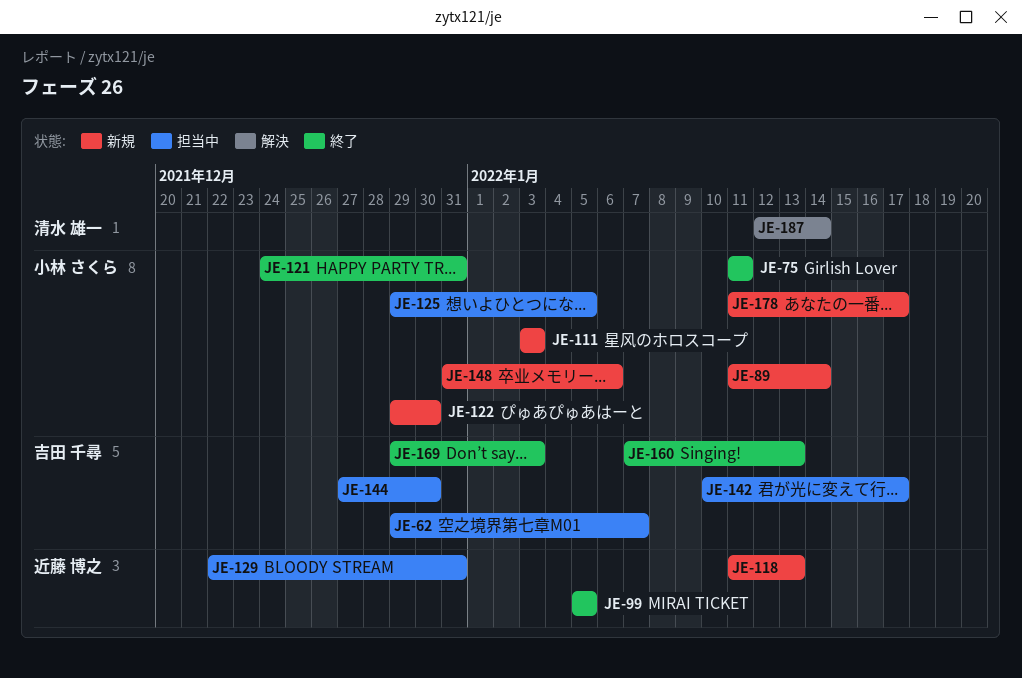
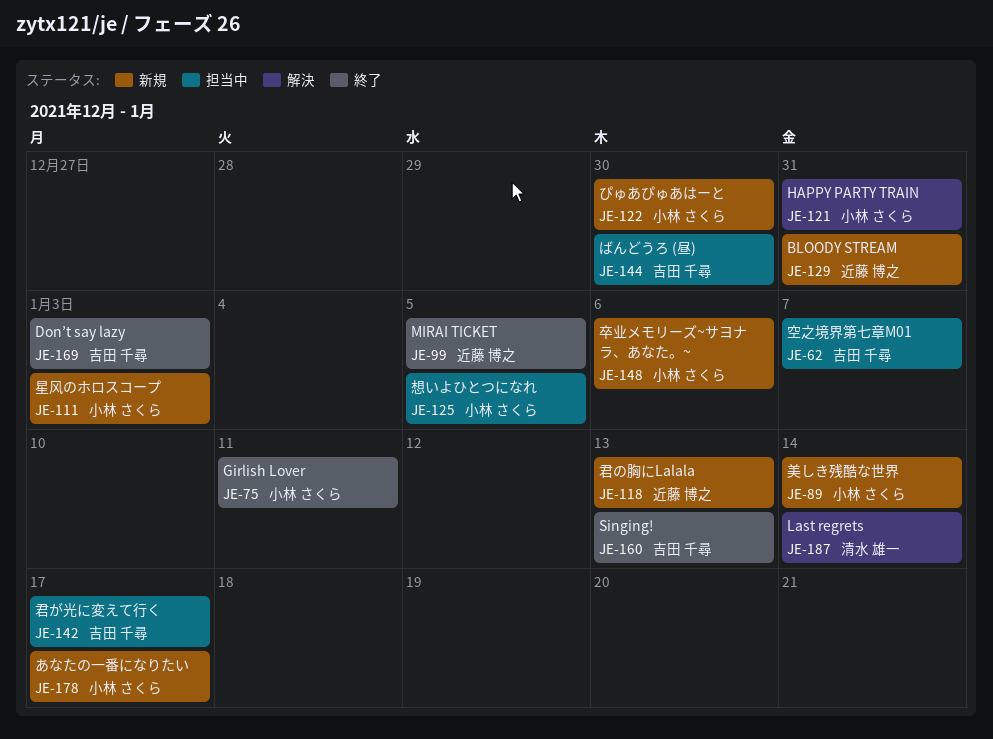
JE-121, status: 終了 -> 解決
JE-129, status: 担当中 -> 新規

